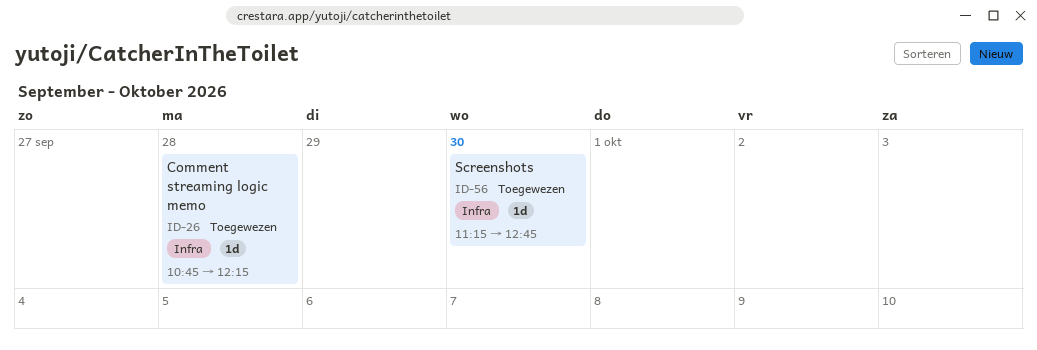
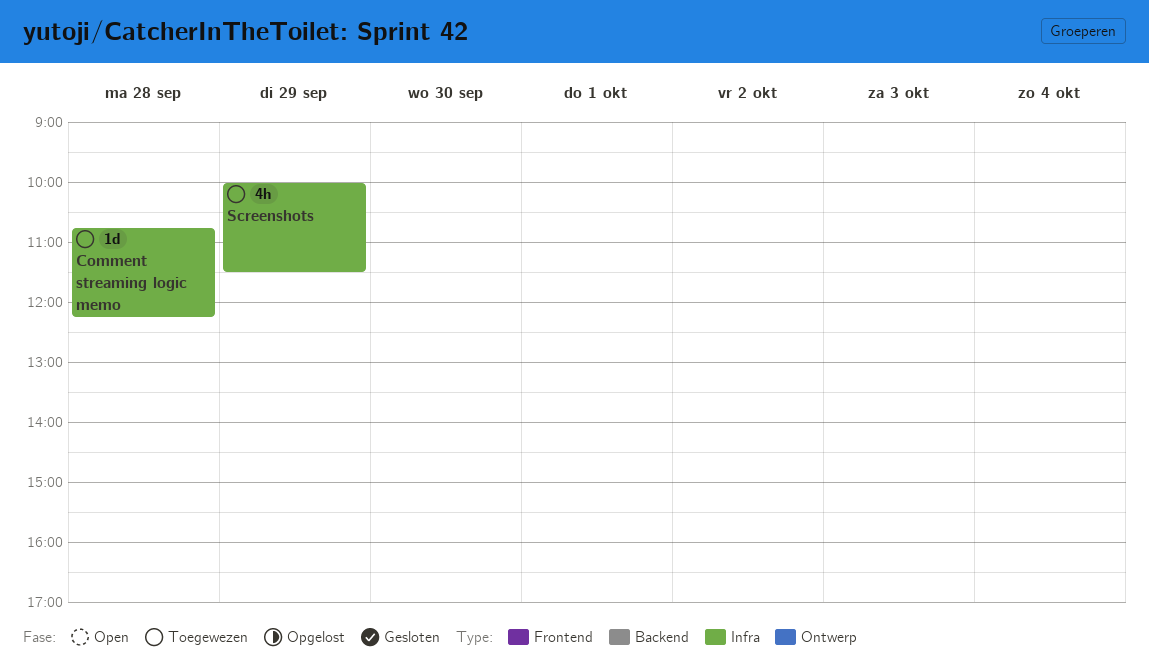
Screenshots, estimate: 1d -> 4h
Screenshots, day: Sep 30 -> Sep 29
Screenshots, begins: 11:15 -> 10:00
Screenshots, ends: 12:45 -> 11:30

